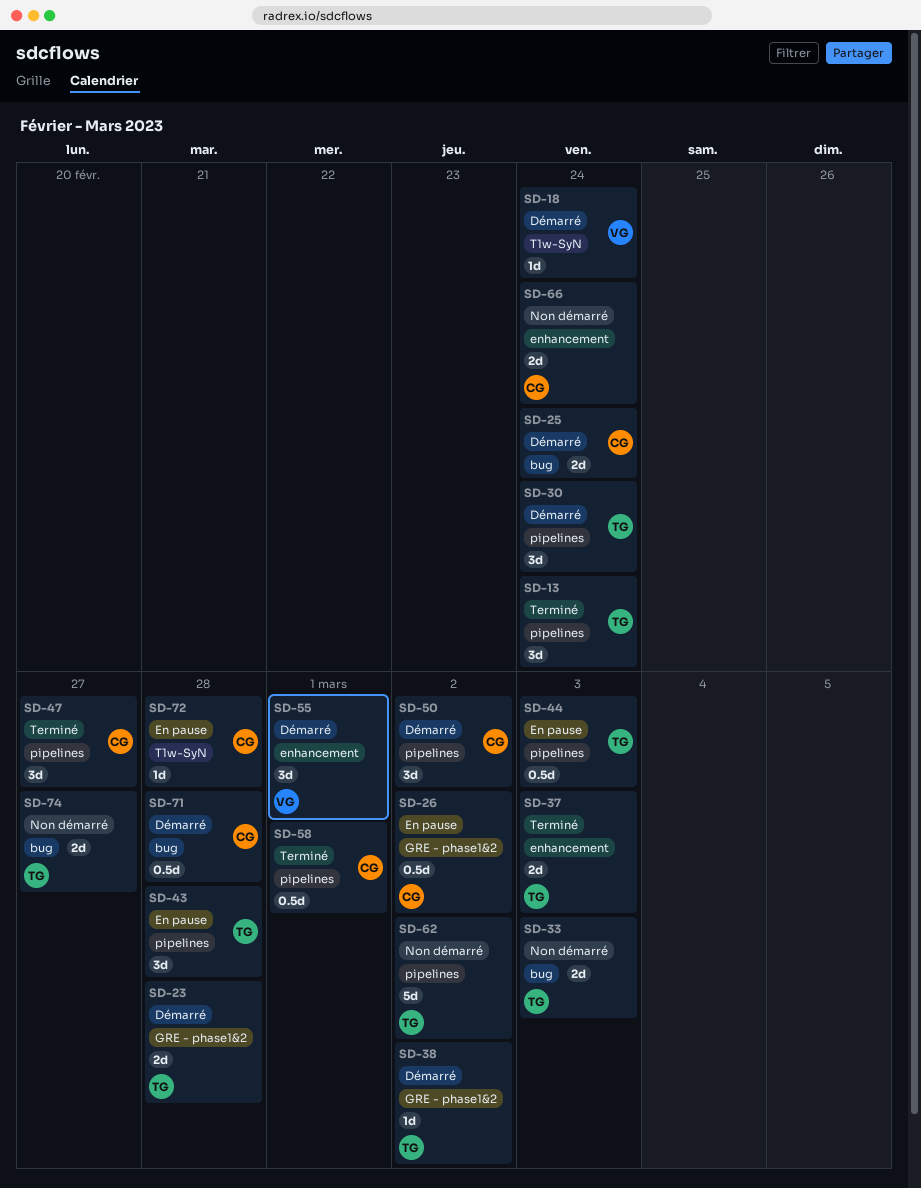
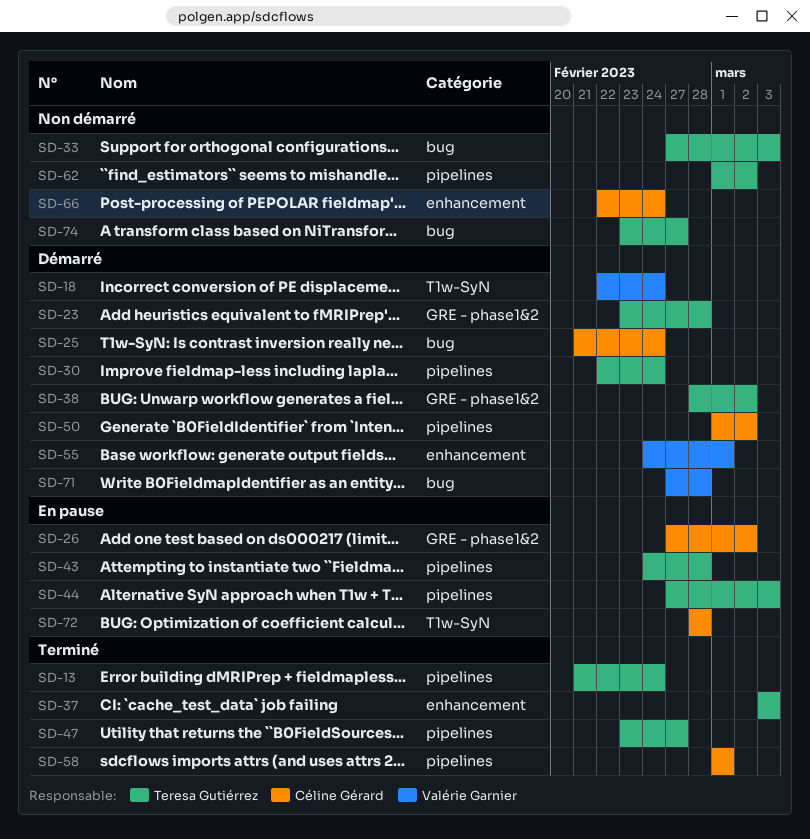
SD-47, owner: Céline Gérard -> Teresa Gutiérrez
SD-71, owner: Céline Gérard -> Valérie Garnier

